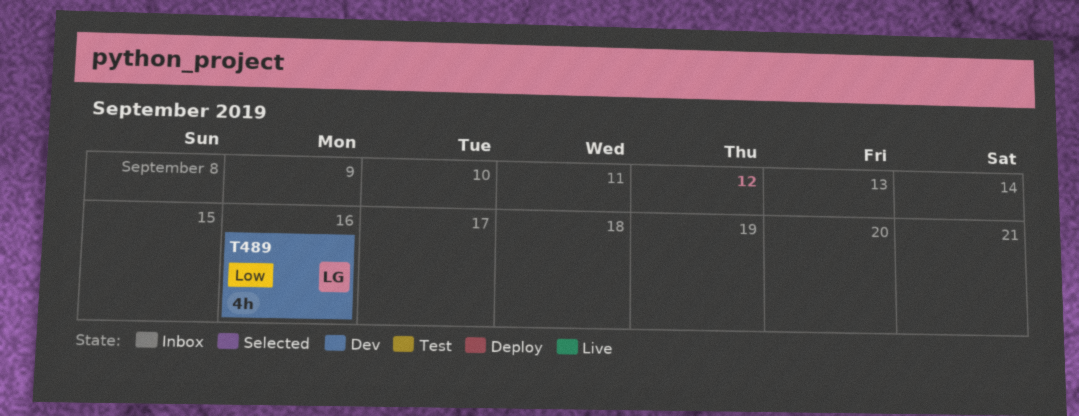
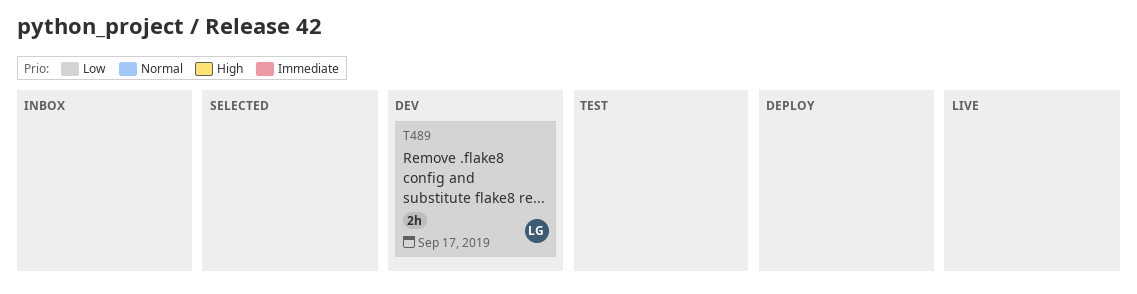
T489, estimate: 4h -> 2h
T489, due: Sep 16 -> Sep 17

